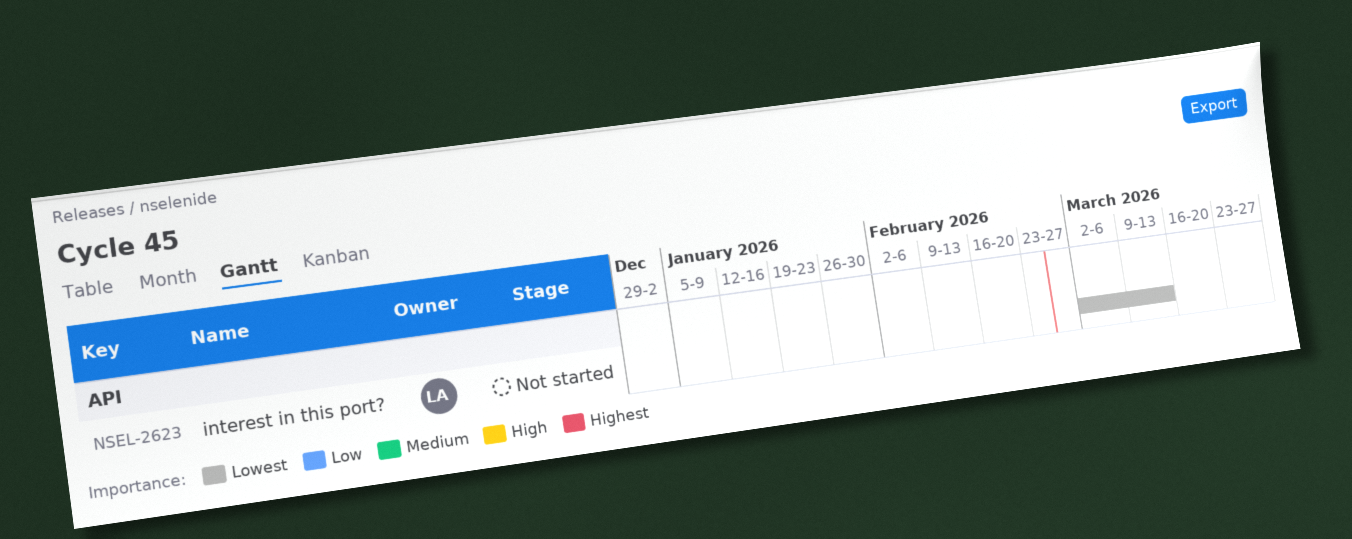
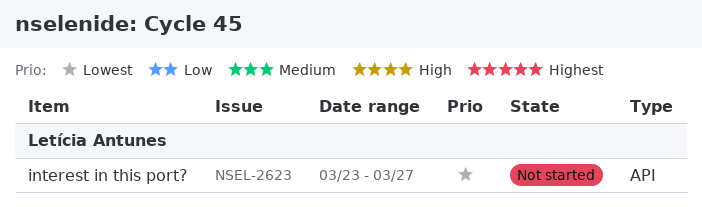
NSEL-2623, start: Mar 2 -> Mar 23
NSEL-2623, due: Mar 13 -> Mar 27

